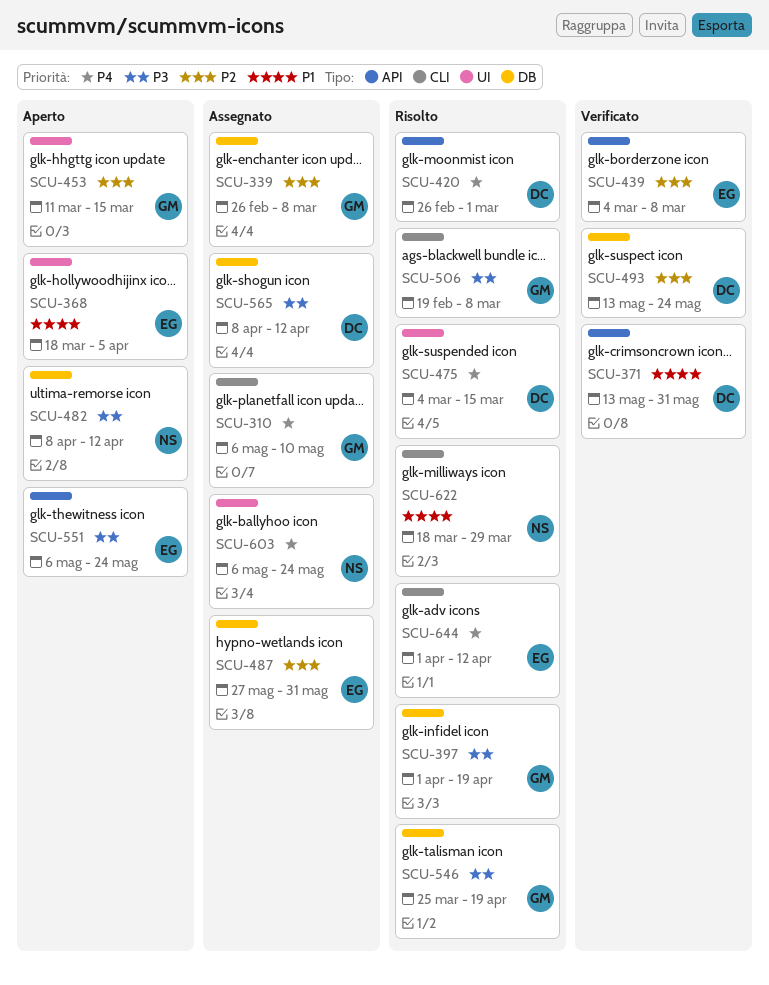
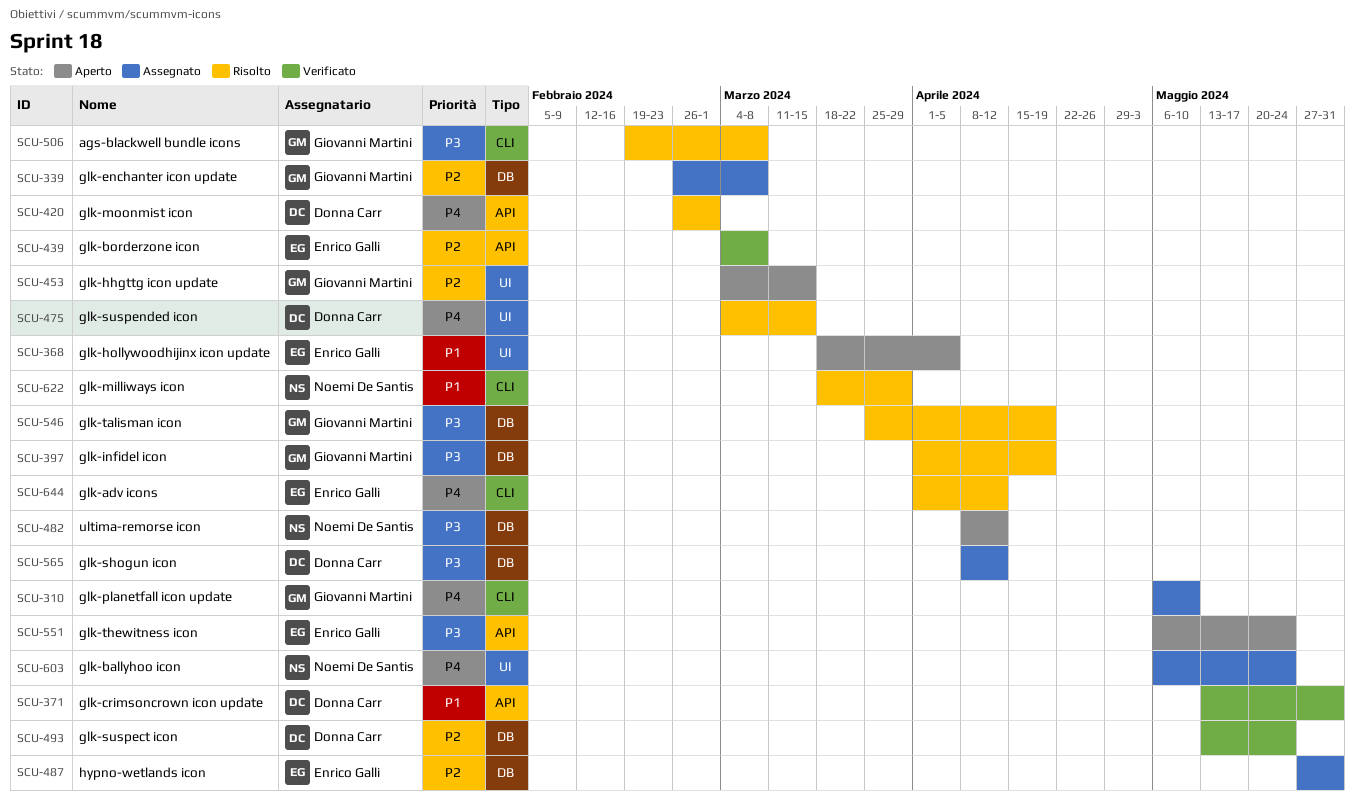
SCU-453, start: Mar 11 -> Mar 4

